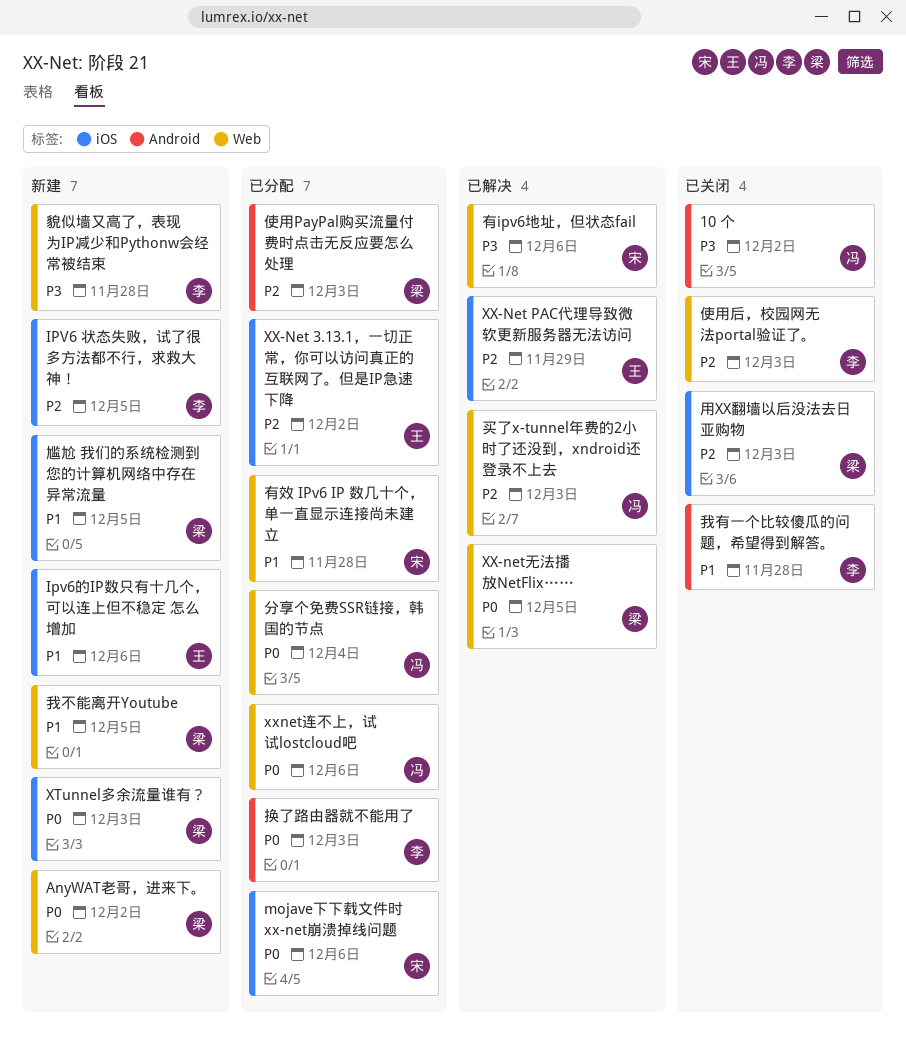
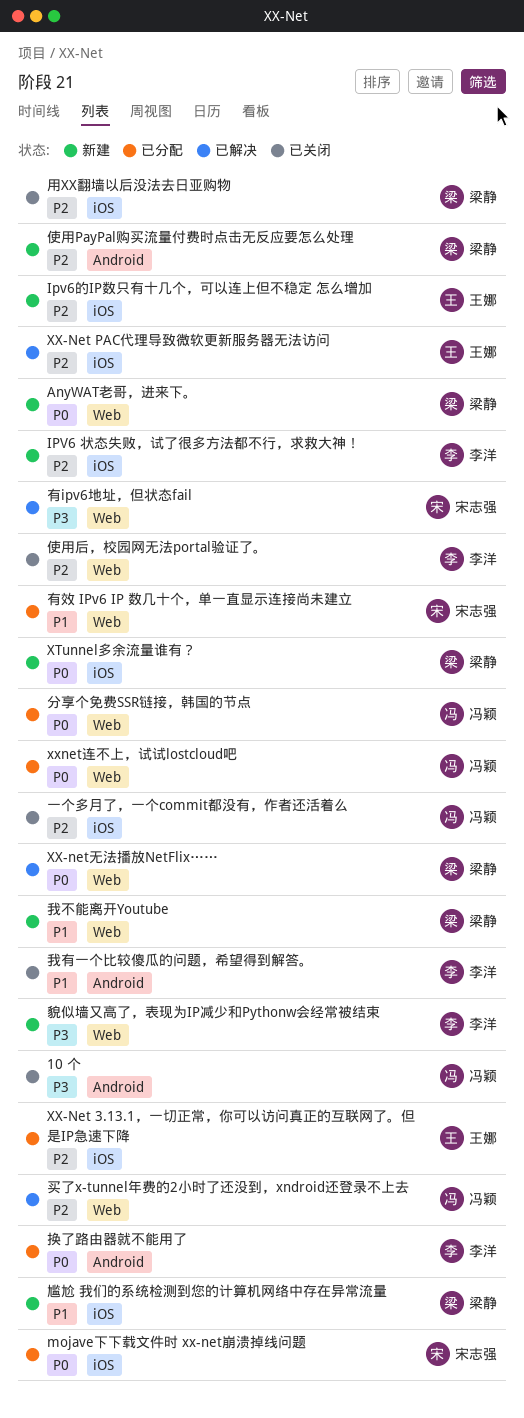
Ipv6的IP数只有十几个，可以连上但不稳定 怎么增加, priority: P1 -> P2
一个多月了，一个commit都没有，作者还活着么: none -> present
使用PayPal购买流量付费时点击无反应要怎么处理, status: 已分配 -> 新建

